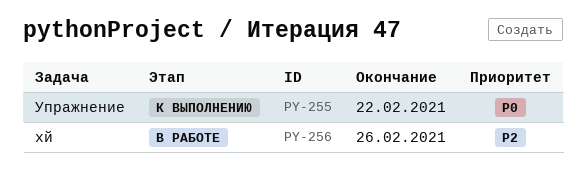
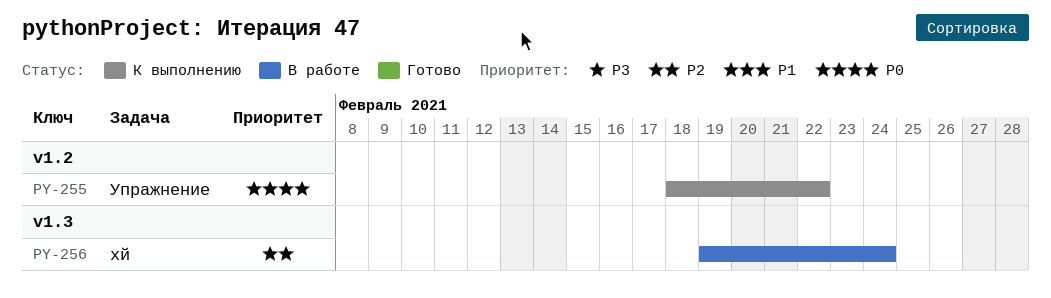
PY-256, due: Feb 26 -> Feb 24

